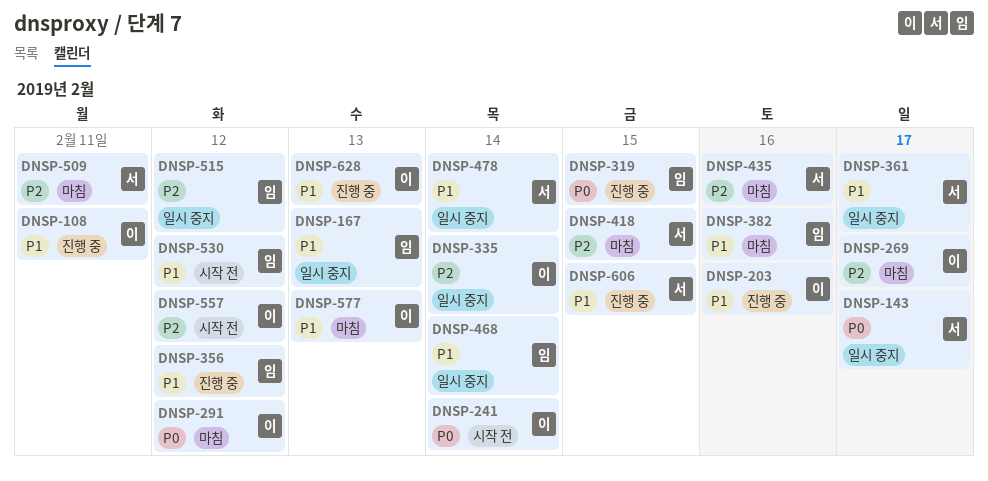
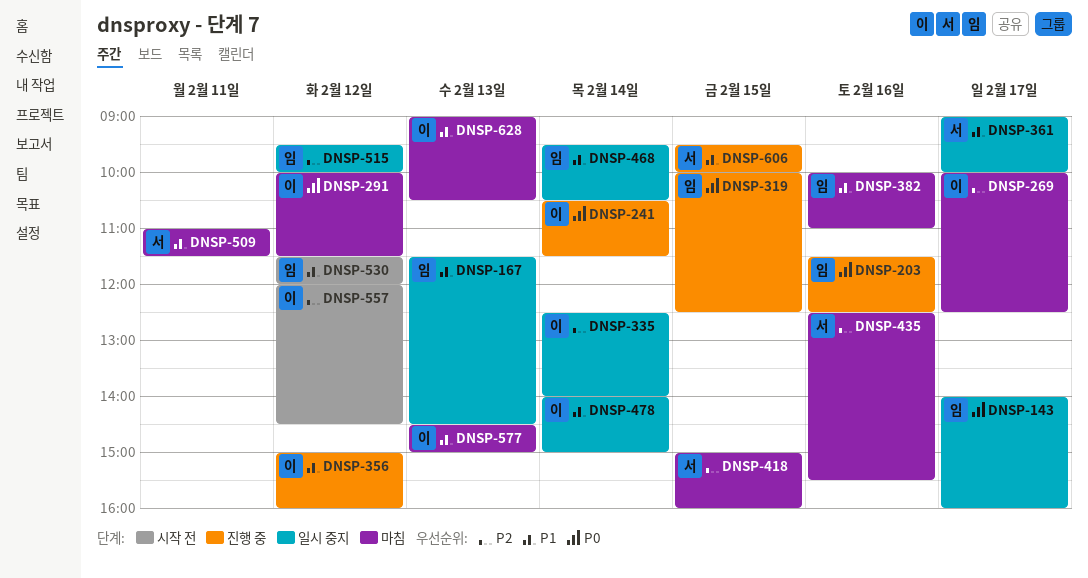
DNSP-108: present -> none
DNSP-143, owner: 서 -> 임
DNSP-203, owner: 이 -> 임
DNSP-203, priority: P1 -> P0
DNSP-241, status: 시작 전 -> 진행 중
DNSP-356, owner: 임 -> 이
DNSP-478, owner: 서 -> 이
DNSP-509, priority: P2 -> P1
DNSP-628, status: 진행 중 -> 마침

